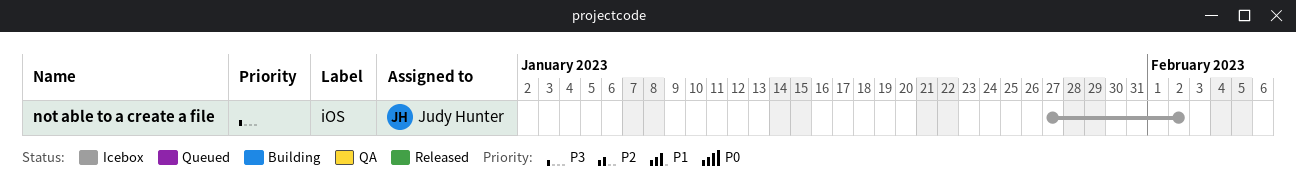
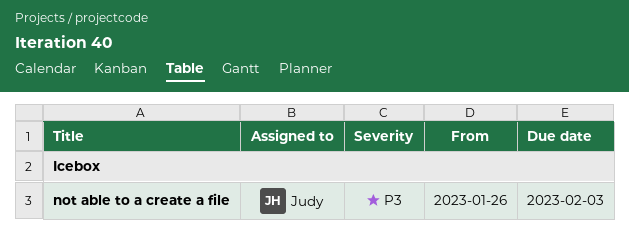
not able to a create a file, start: Jan 27 -> Jan 26
not able to a create a file, due: Feb 2 -> Feb 3

